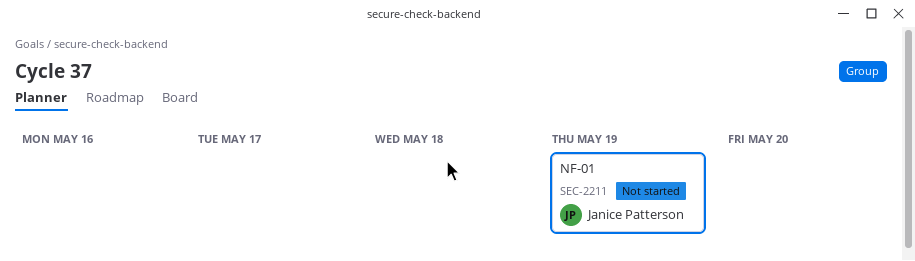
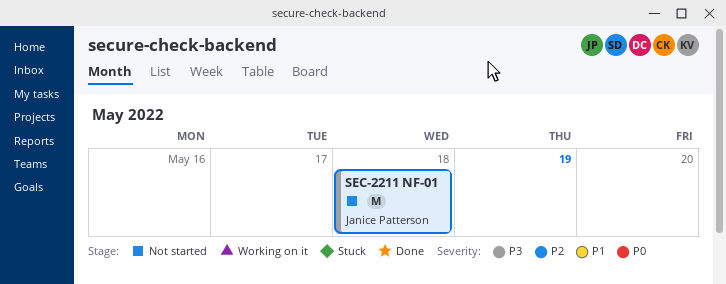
SEC-2211, due: May 19 -> May 18

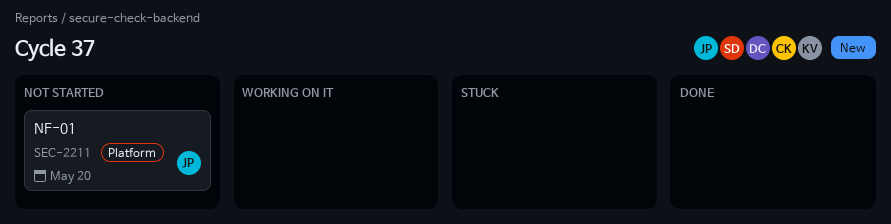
SEC-2211, due: May 18 -> May 20

